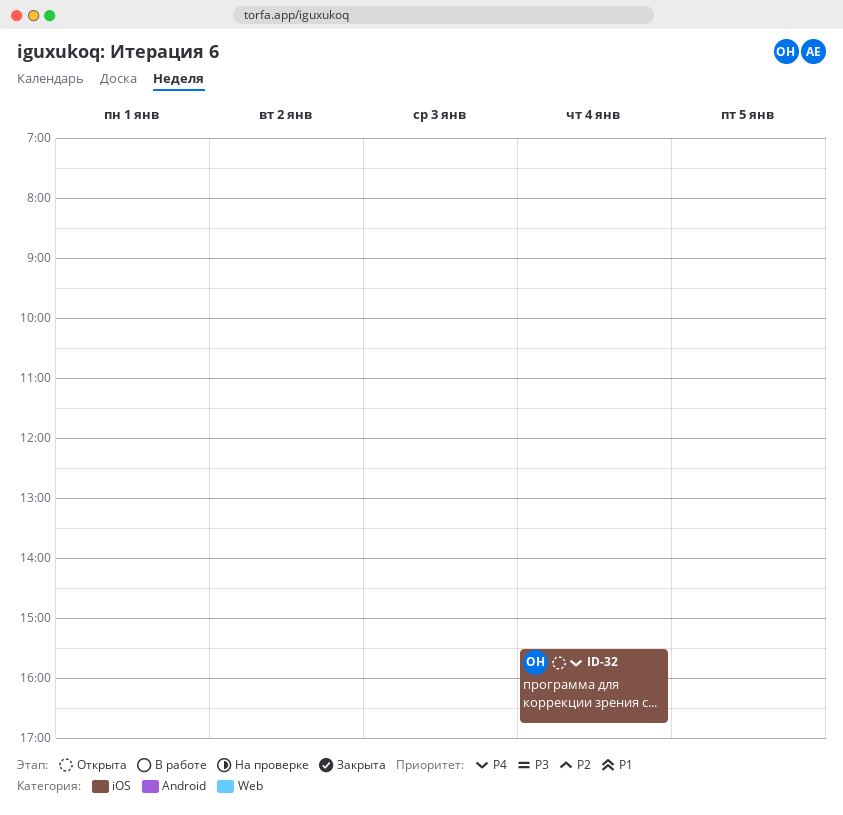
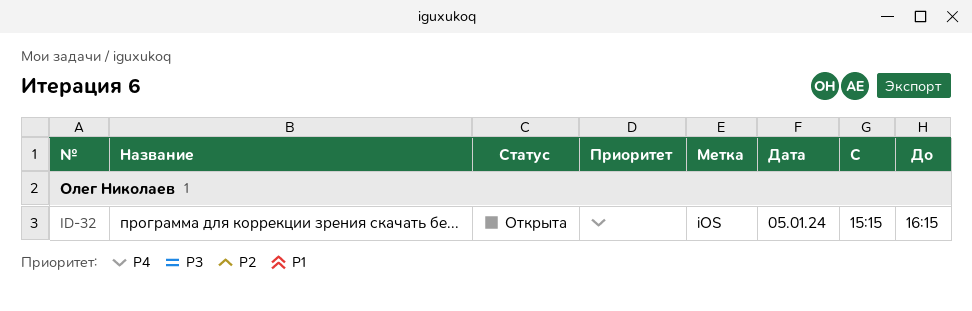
ID-32, day: Jan 4 -> Jan 5
ID-32, begins: 15:30 -> 15:15
ID-32, ends: 16:45 -> 16:15

